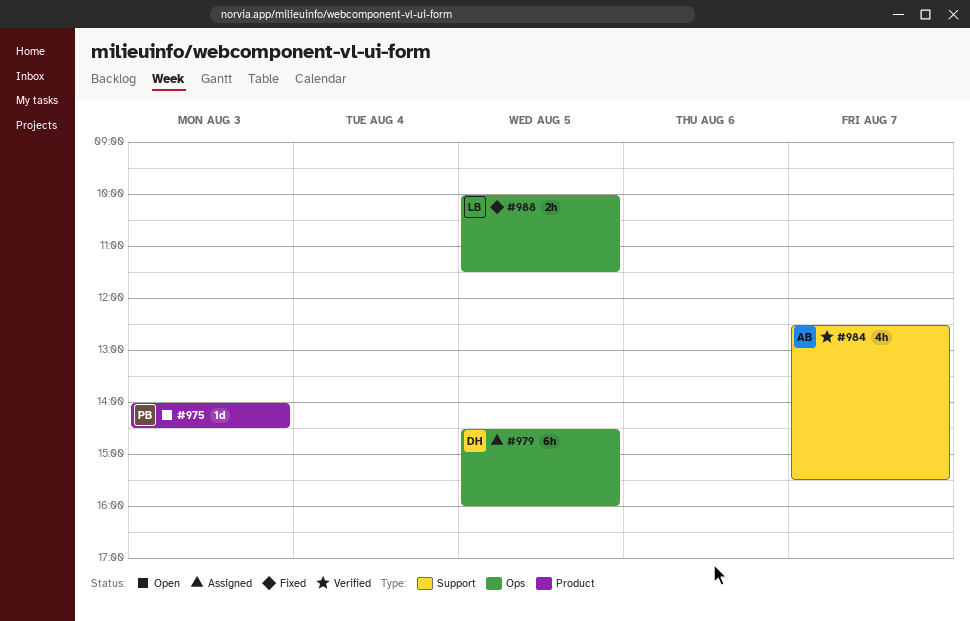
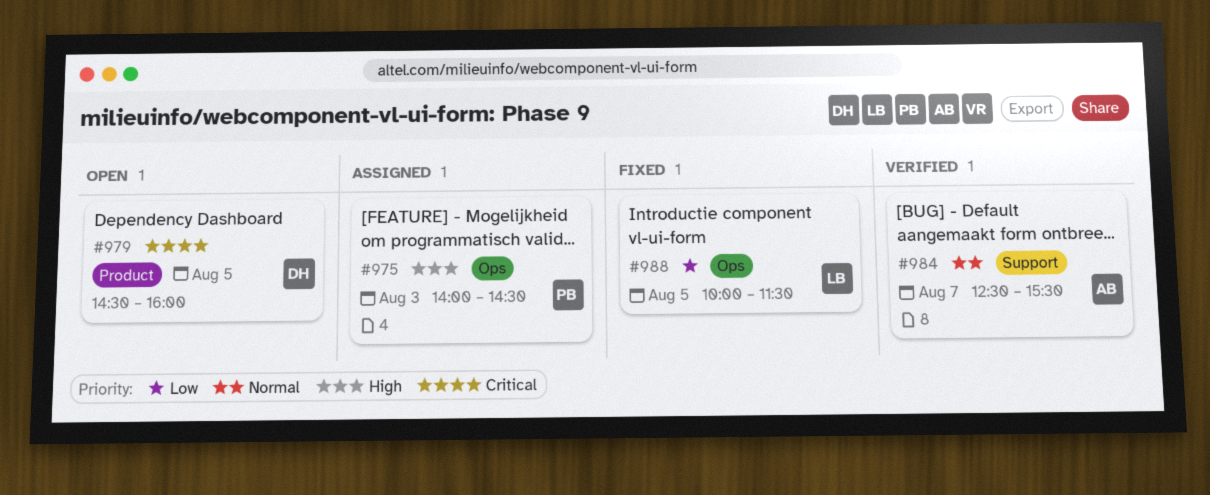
#975, status: Open -> Assigned
#975, label: Product -> Ops
#979, status: Assigned -> Open
#979, label: Ops -> Product

